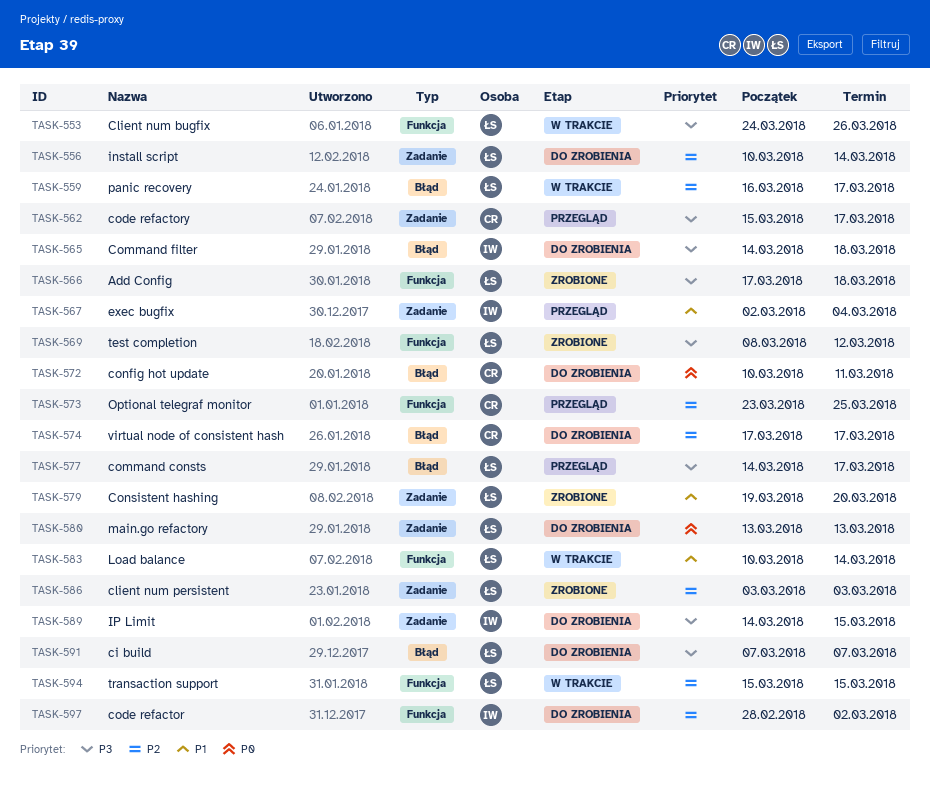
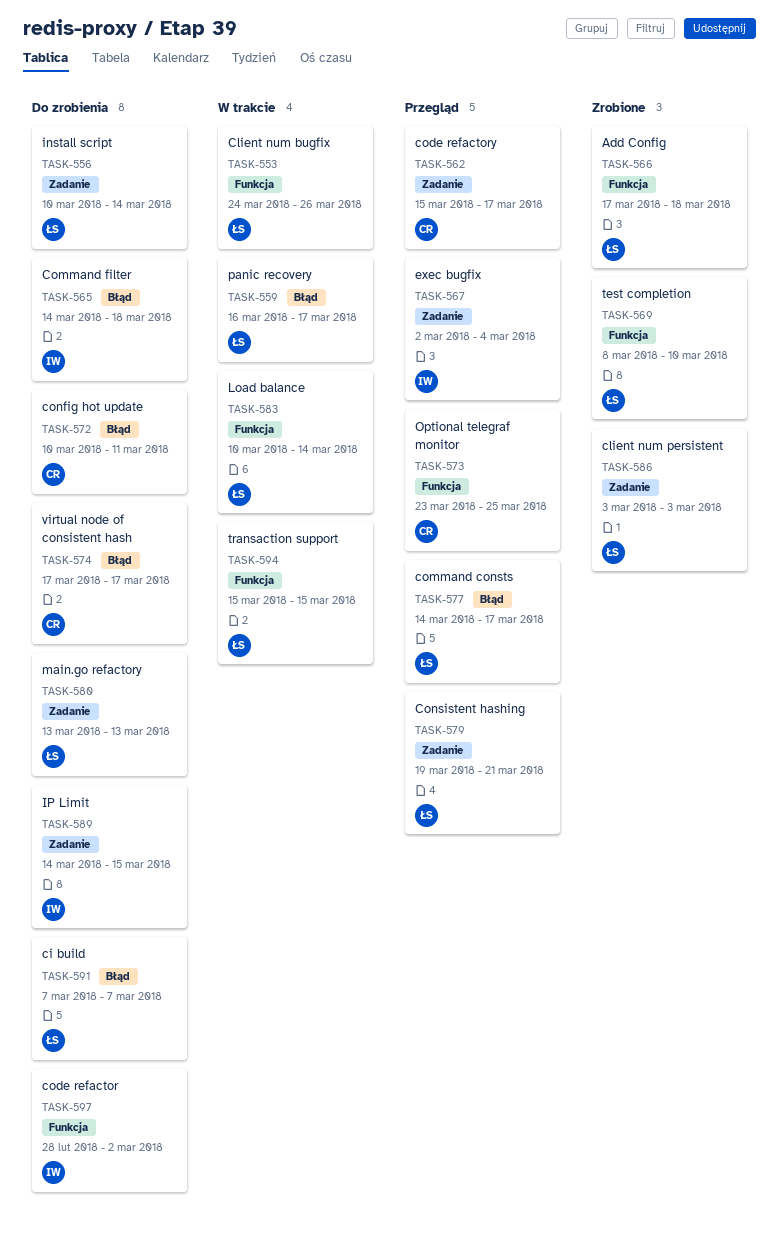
TASK-569, due: Mar 12 -> Mar 10
TASK-579, status: Zrobione -> Przegląd
TASK-579, due: Mar 20 -> Mar 21

